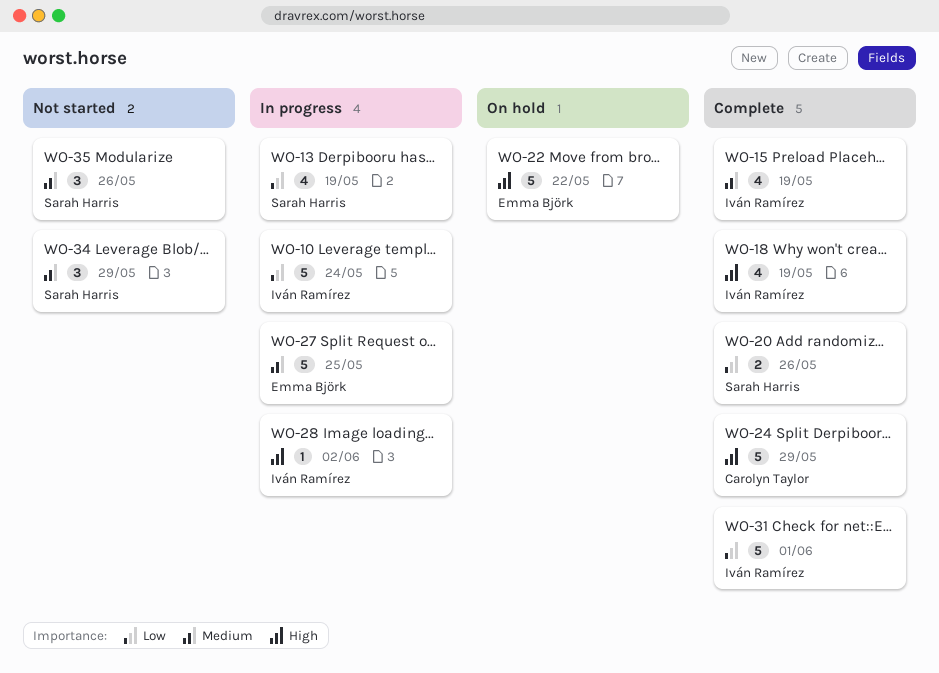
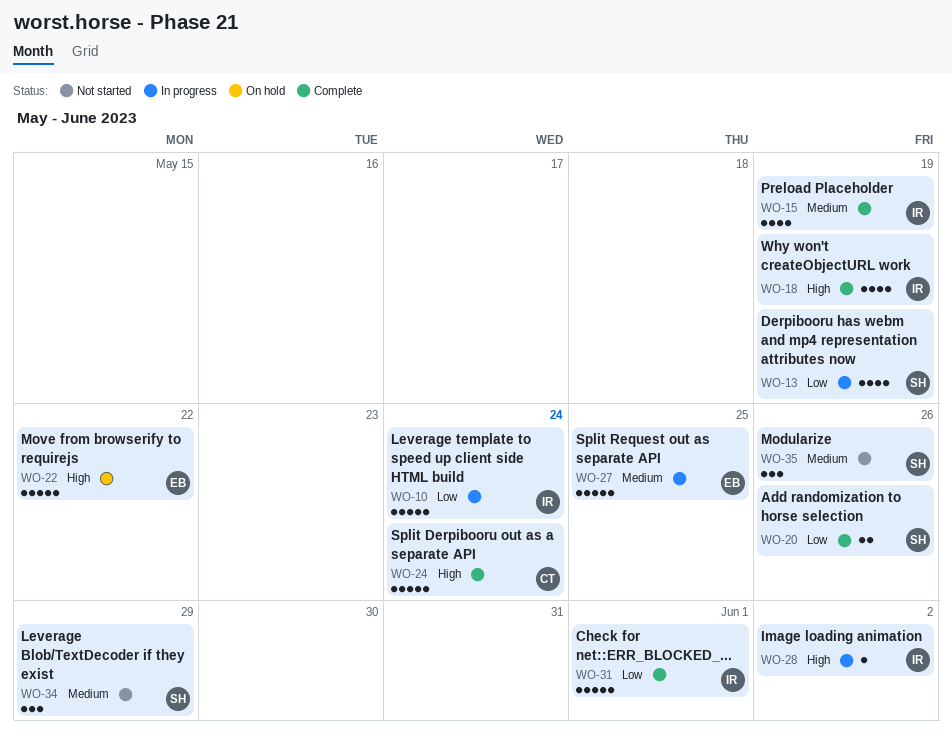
WO-24, due: May 29 -> May 24

